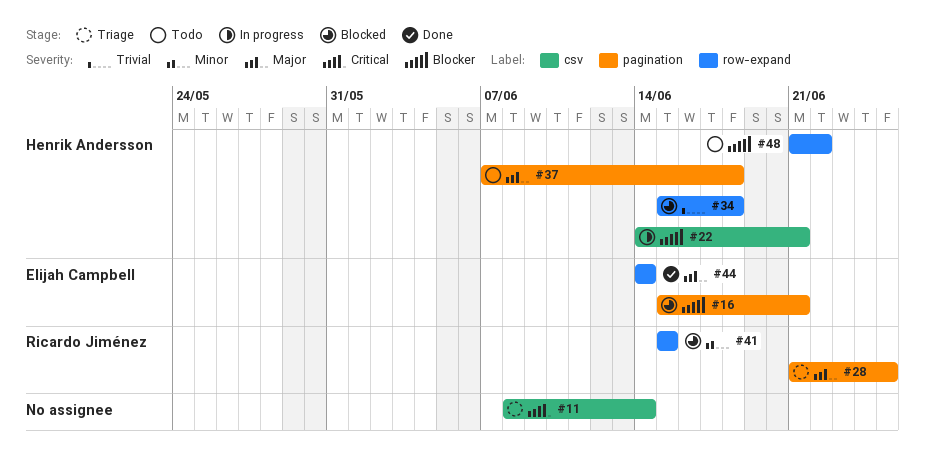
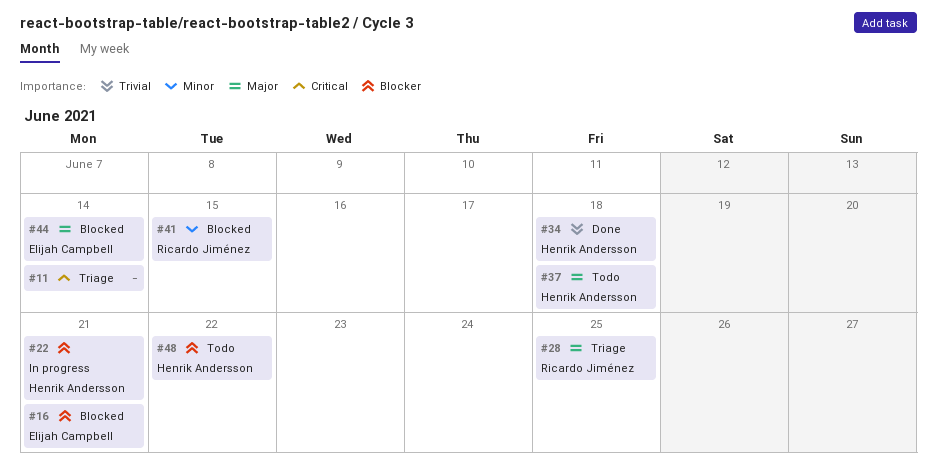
#34, status: Blocked -> Done
#44, status: Done -> Blocked

